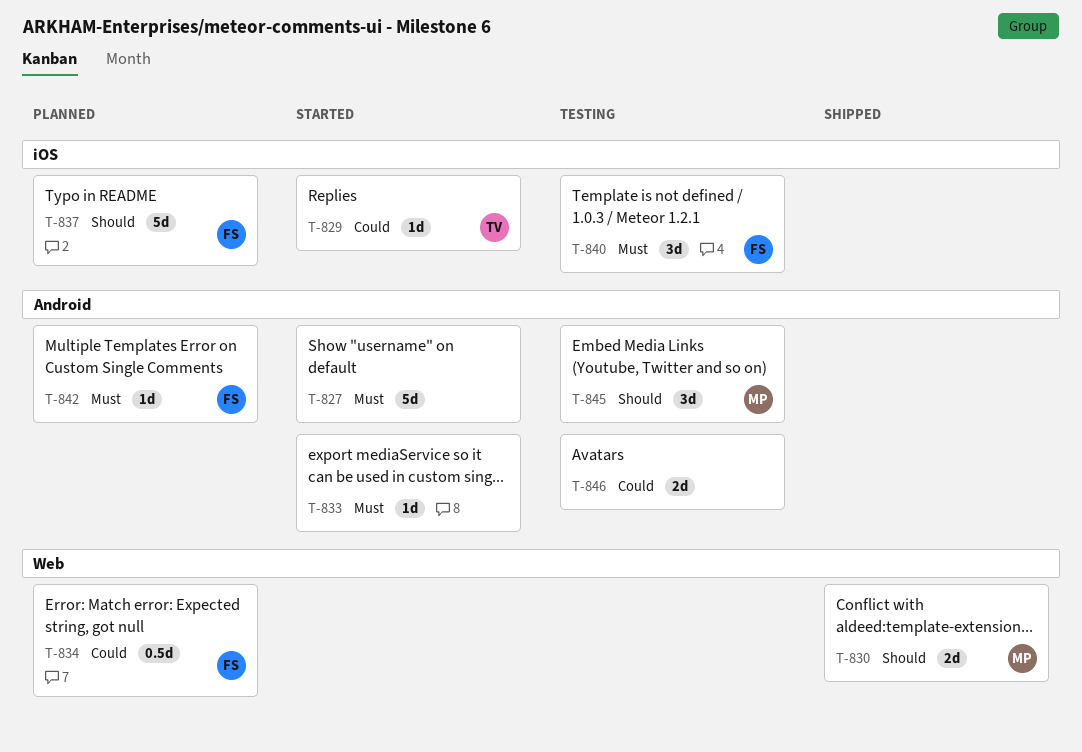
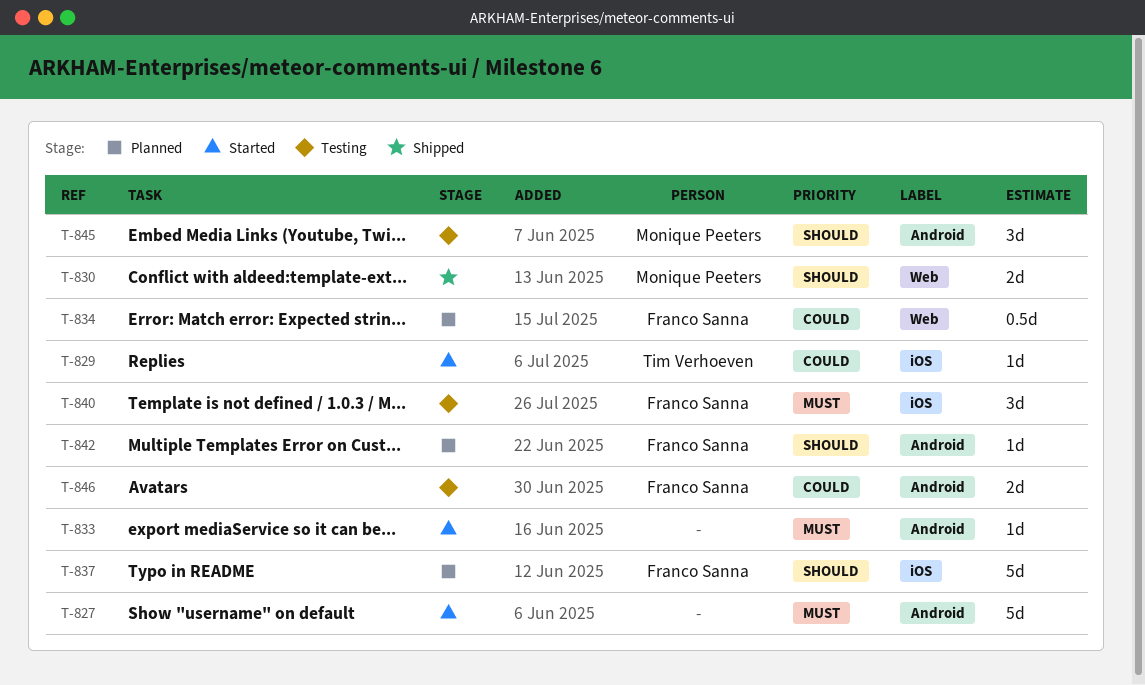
T-842, priority: Must -> Should
T-846, owner: none -> Franco Sanna

